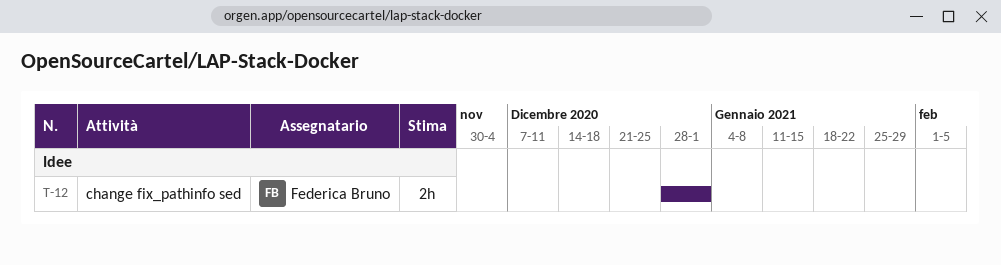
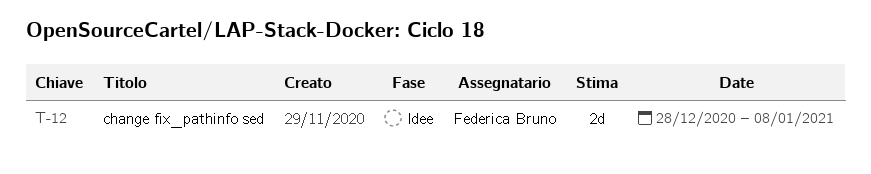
T-12, estimate: 2h -> 2d
T-12, due: Jan 1 -> Jan 8

